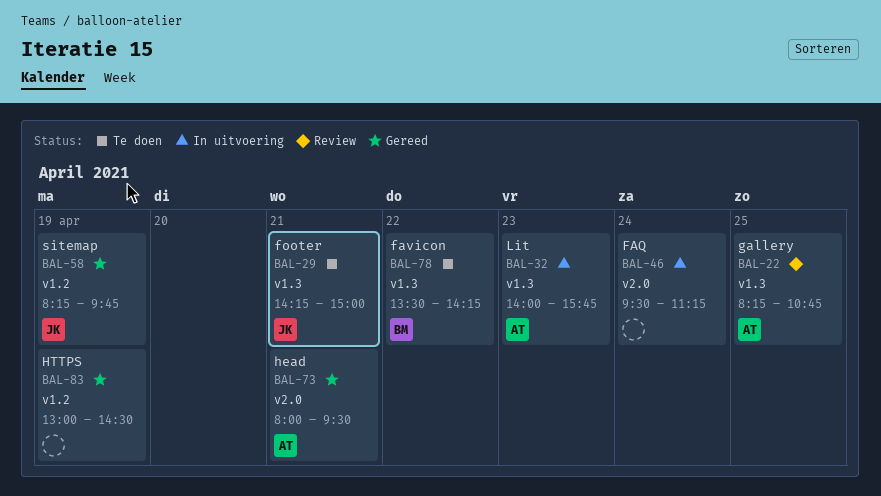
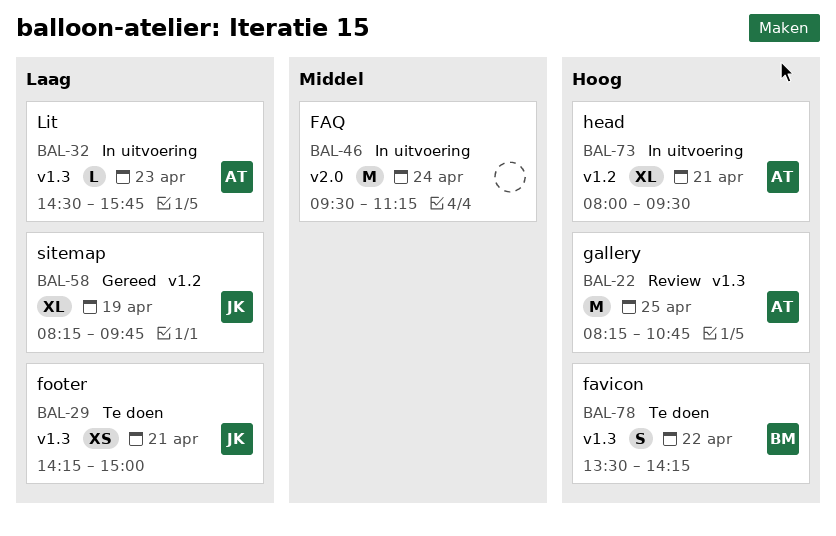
BAL-32, begins: 14:00 -> 14:30
BAL-73, status: Gereed -> In uitvoering
BAL-73, label: v2.0 -> v1.2
BAL-83: present -> none

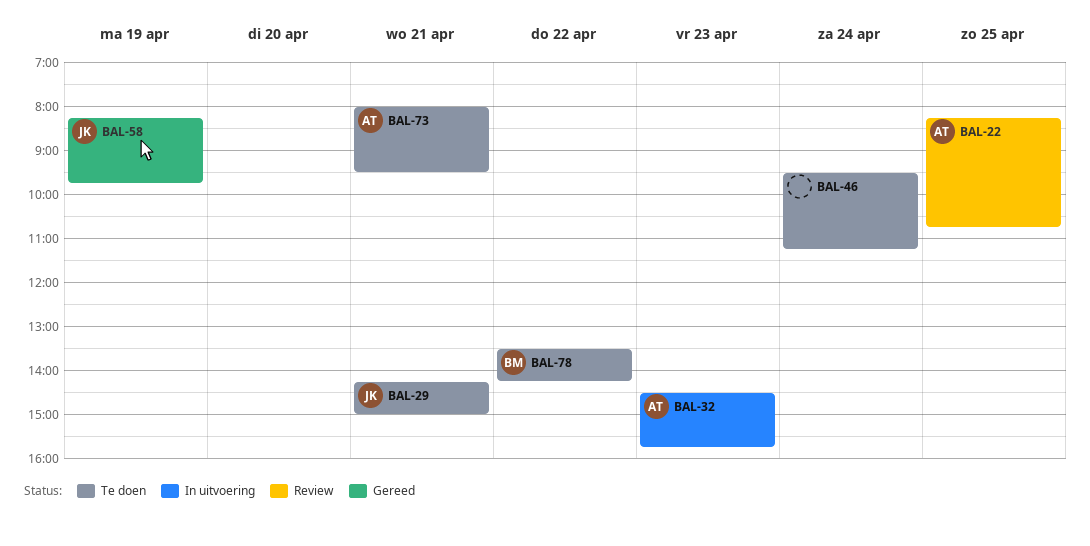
BAL-46, status: In uitvoering -> Te doen
BAL-73, status: In uitvoering -> Te doen

